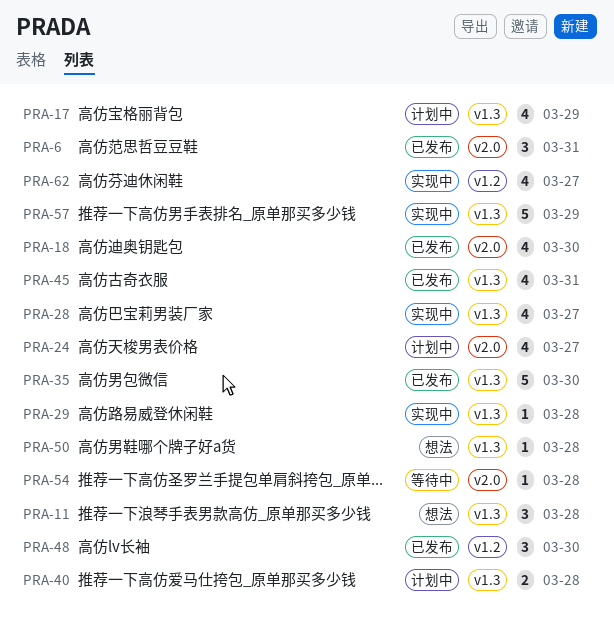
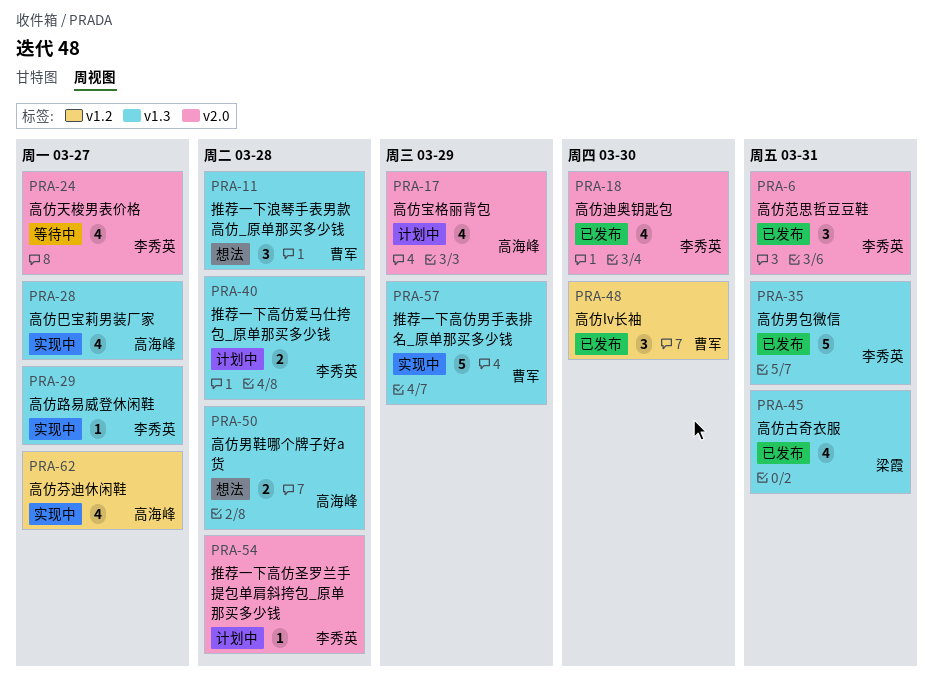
PRA-17, label: v1.3 -> v2.0
PRA-24, status: 计划中 -> 等待中
PRA-29, due: Mar 28 -> Mar 27
PRA-35, due: Mar 30 -> Mar 31
PRA-50, estimate: 1 -> 2
PRA-54, status: 等待中 -> 计划中

